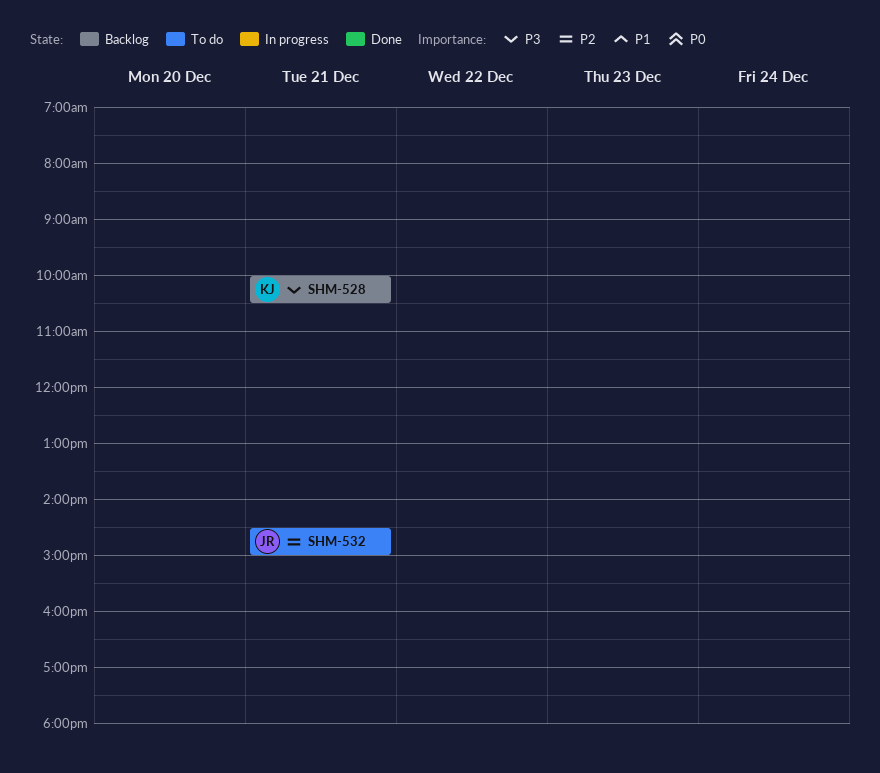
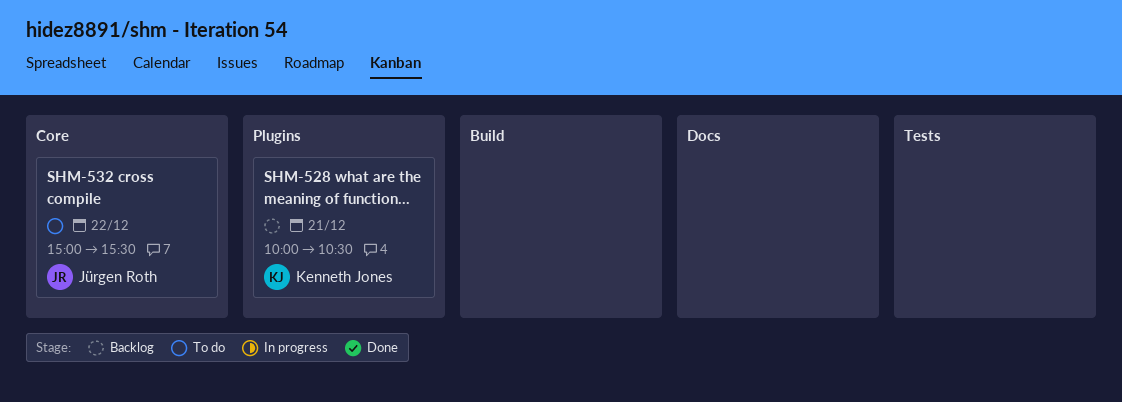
SHM-532, day: Dec 21 -> Dec 22
SHM-532, begins: 14:30 -> 15:00
SHM-532, ends: 15:00 -> 15:30

